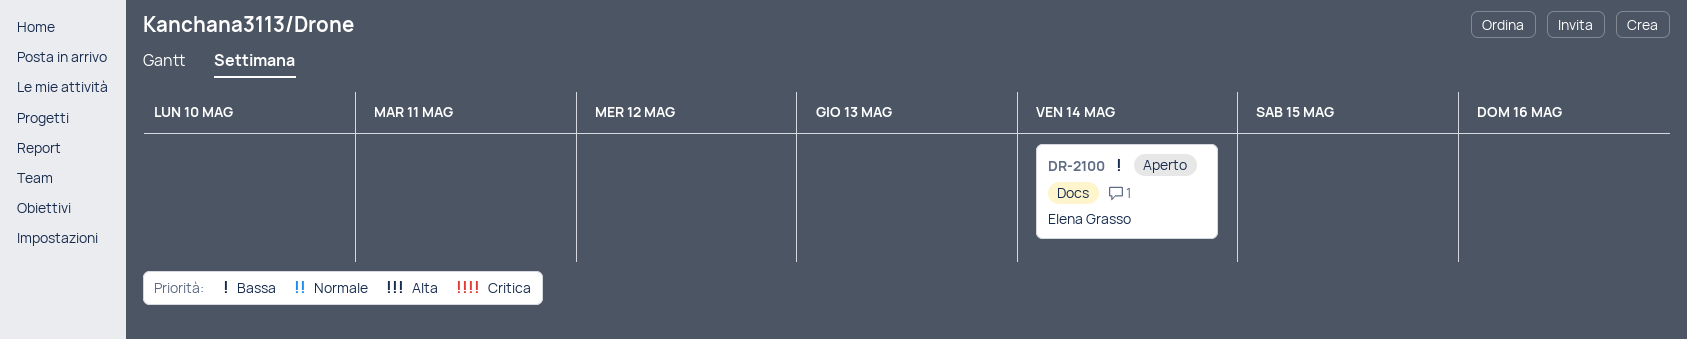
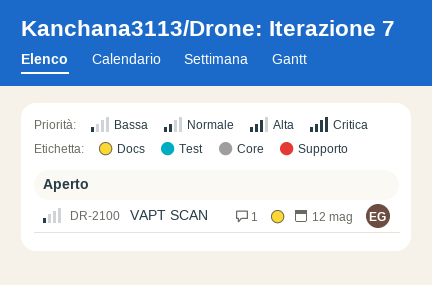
DR-2100, due: May 14 -> May 12

